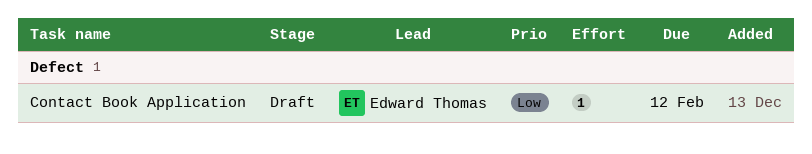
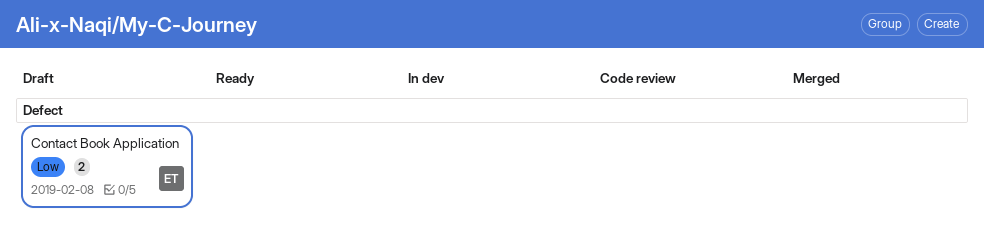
Contact Book Application, estimate: 1 -> 2
Contact Book Application, due: Feb 12 -> Feb 8

